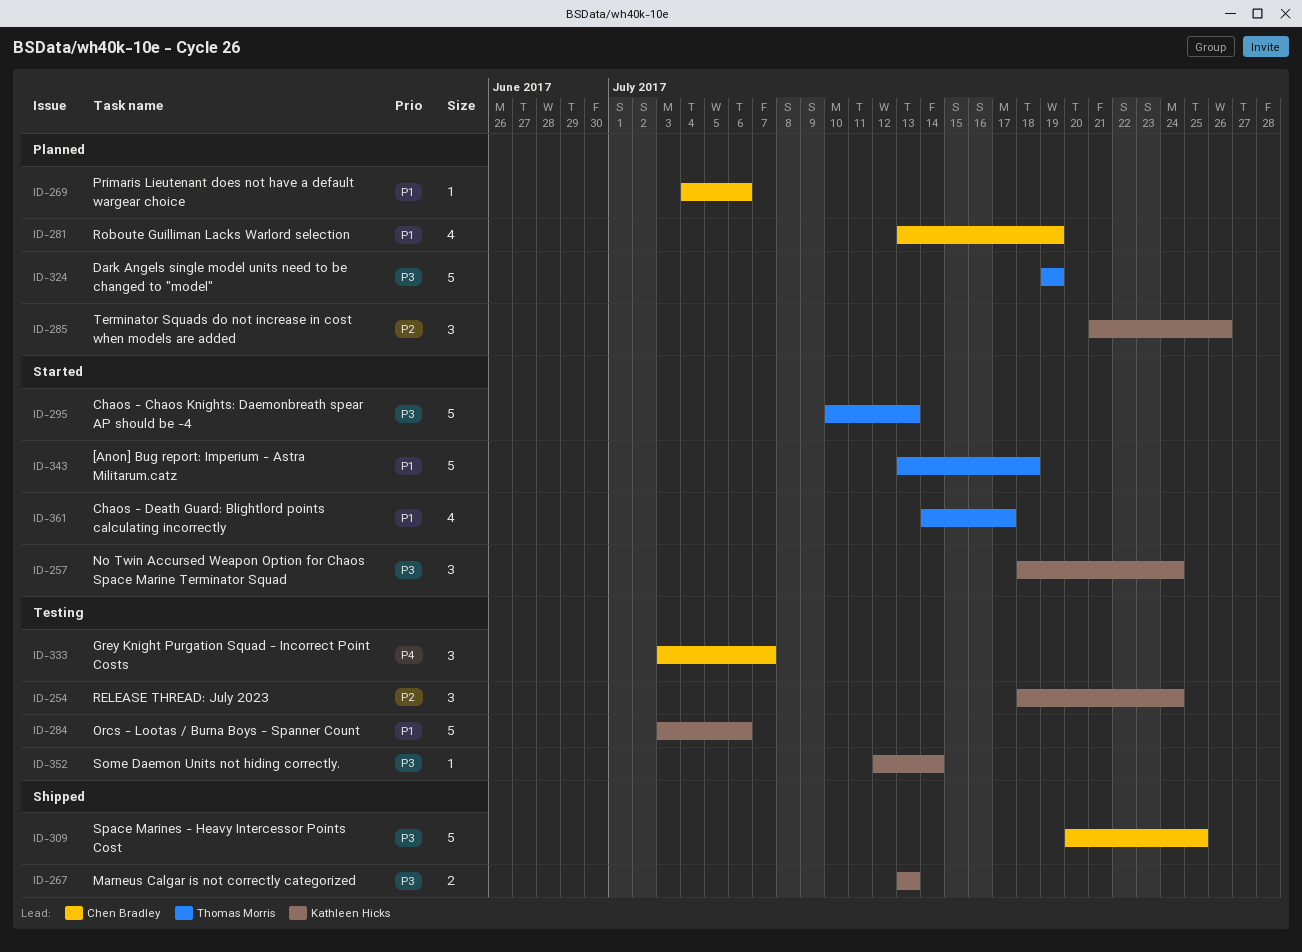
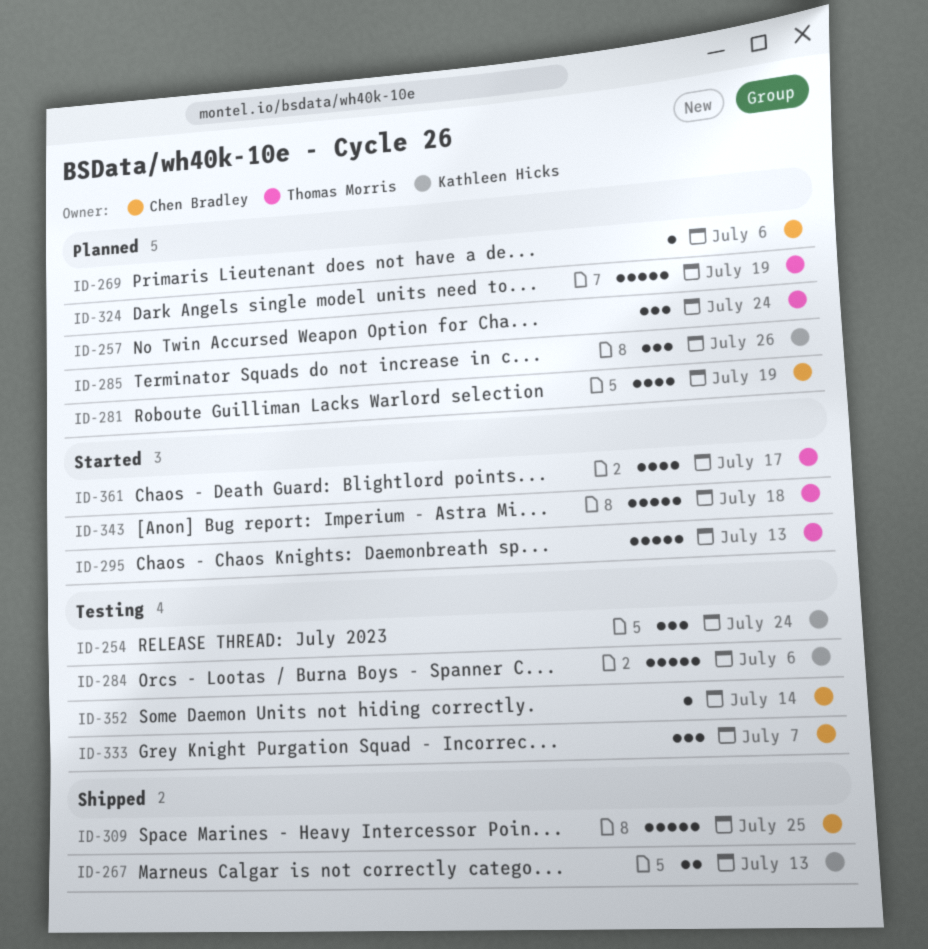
ID-257, status: Started -> Planned
ID-257, owner: Kathleen Hicks -> Thomas Morris
ID-352, owner: Kathleen Hicks -> Chen Bradley

